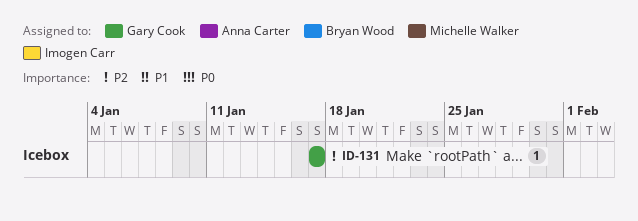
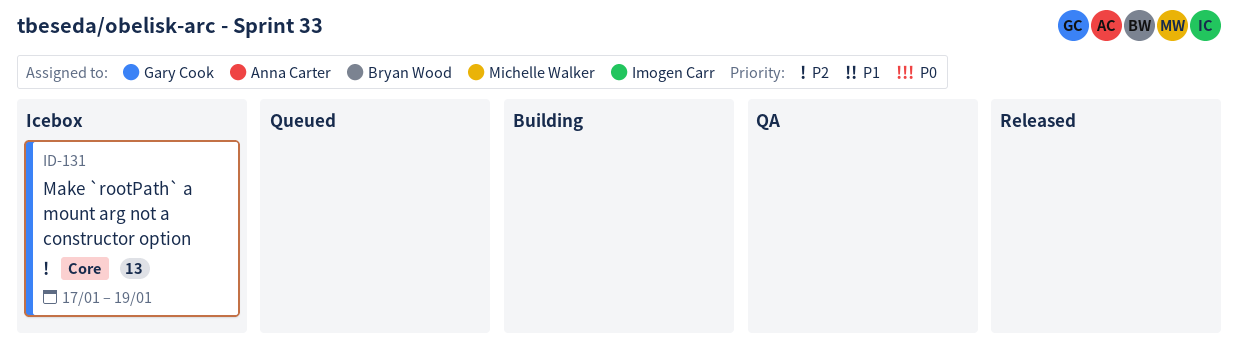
ID-131, estimate: 1 -> 13
ID-131, due: Jan 17 -> Jan 19

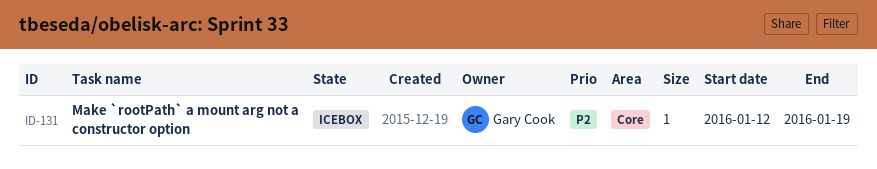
ID-131, estimate: 13 -> 1
ID-131, start: Jan 17 -> Jan 12

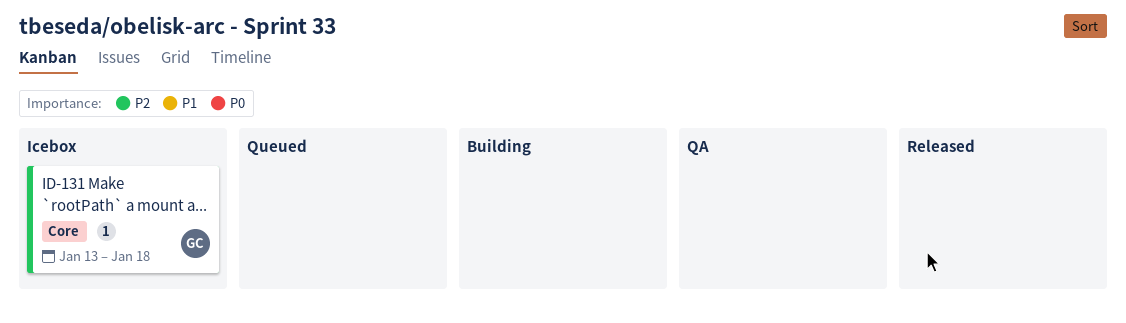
ID-131, start: Jan 12 -> Jan 13
ID-131, due: Jan 19 -> Jan 18

